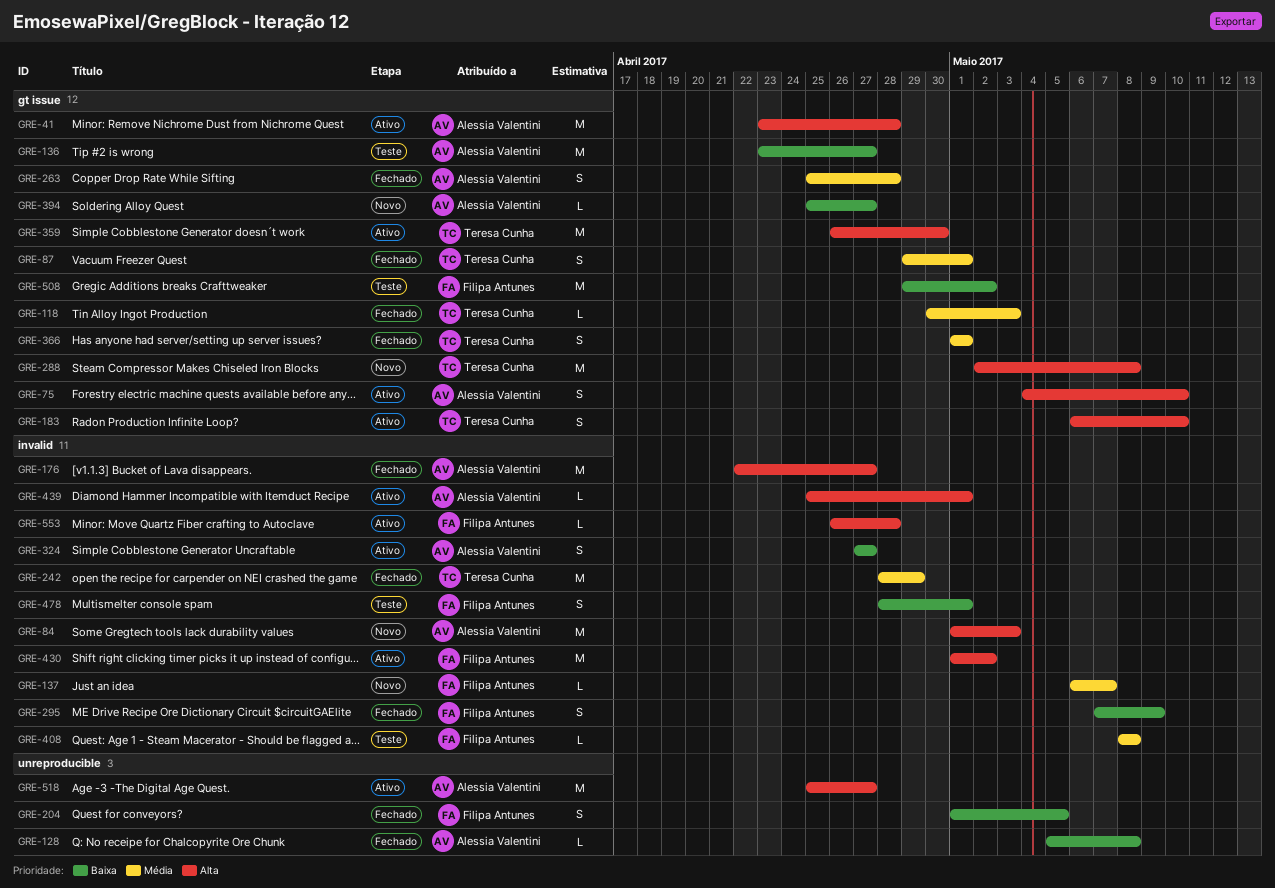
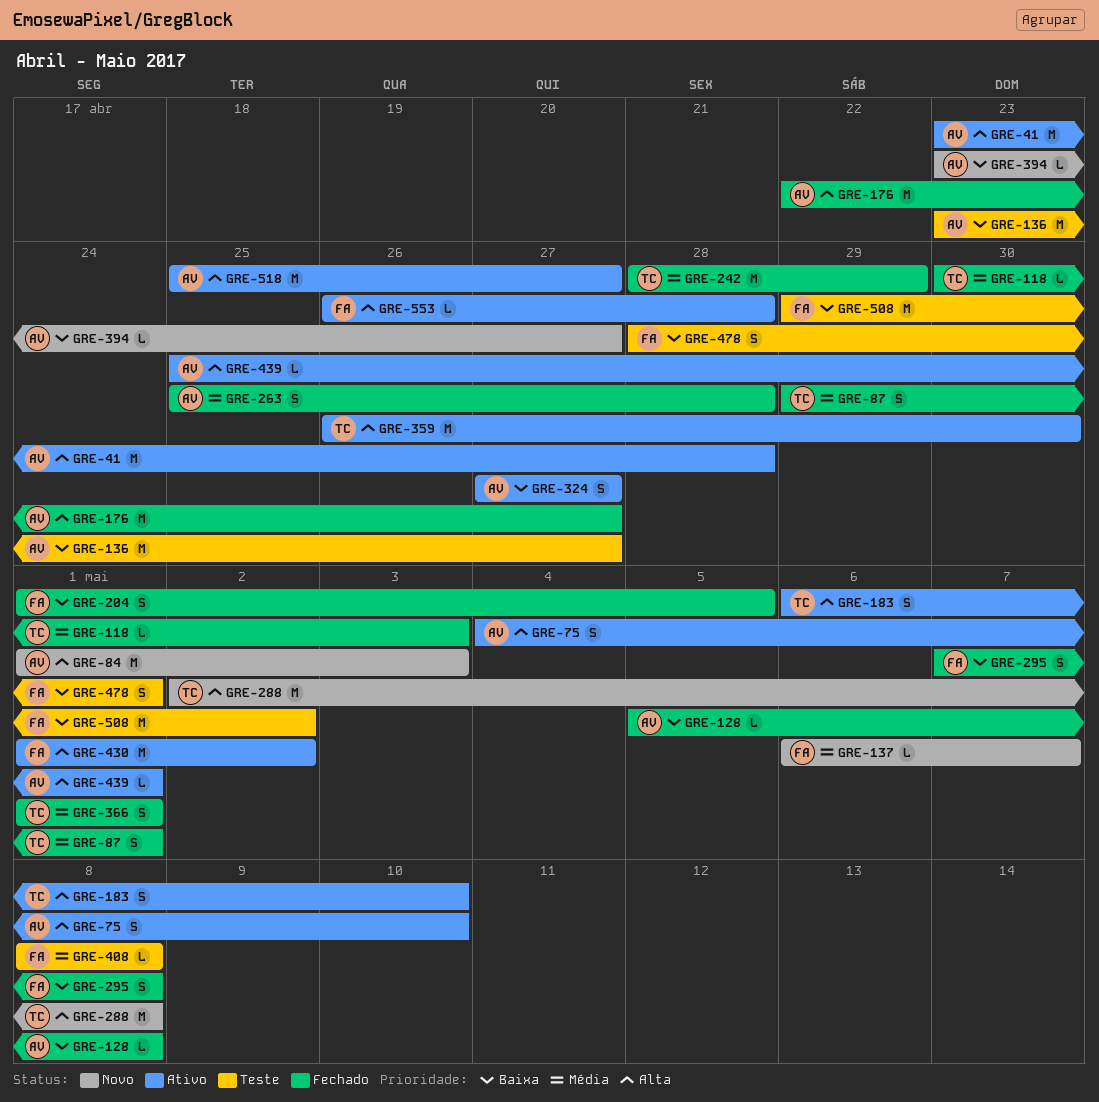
GRE-295, due: May 9 -> May 8
GRE-394, start: Apr 25 -> Apr 23

